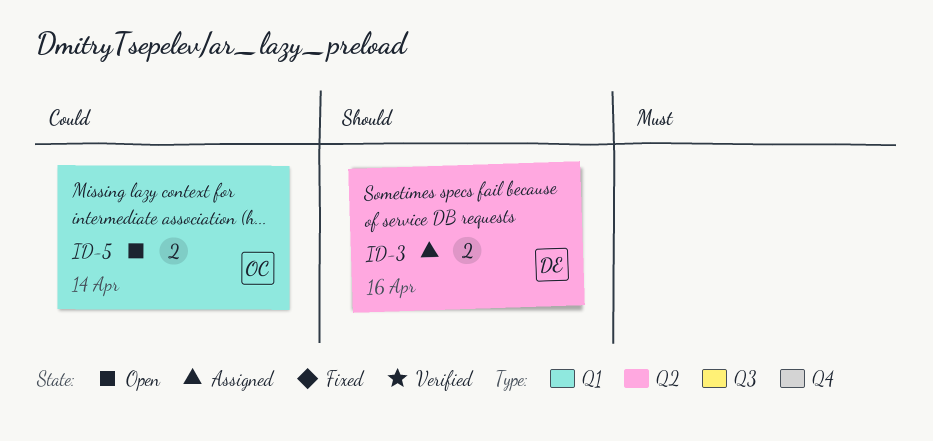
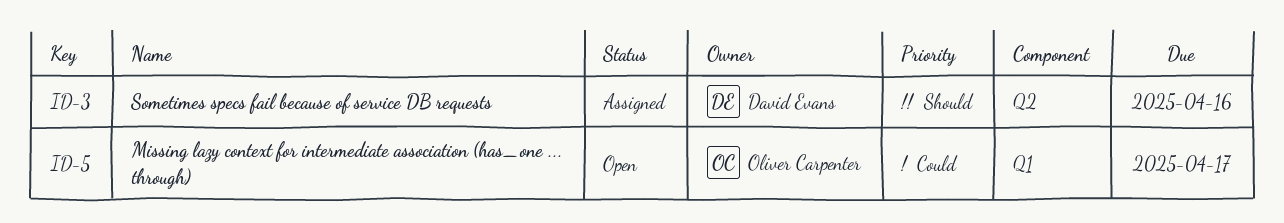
ID-5, due: Apr 14 -> Apr 17

